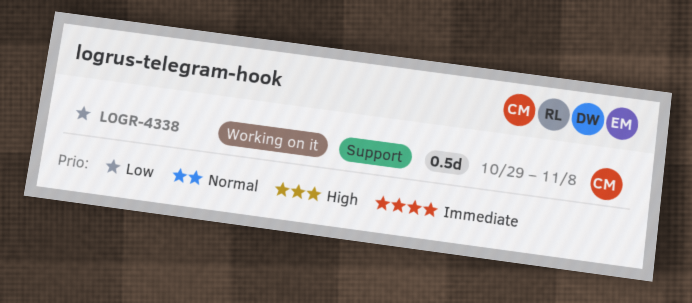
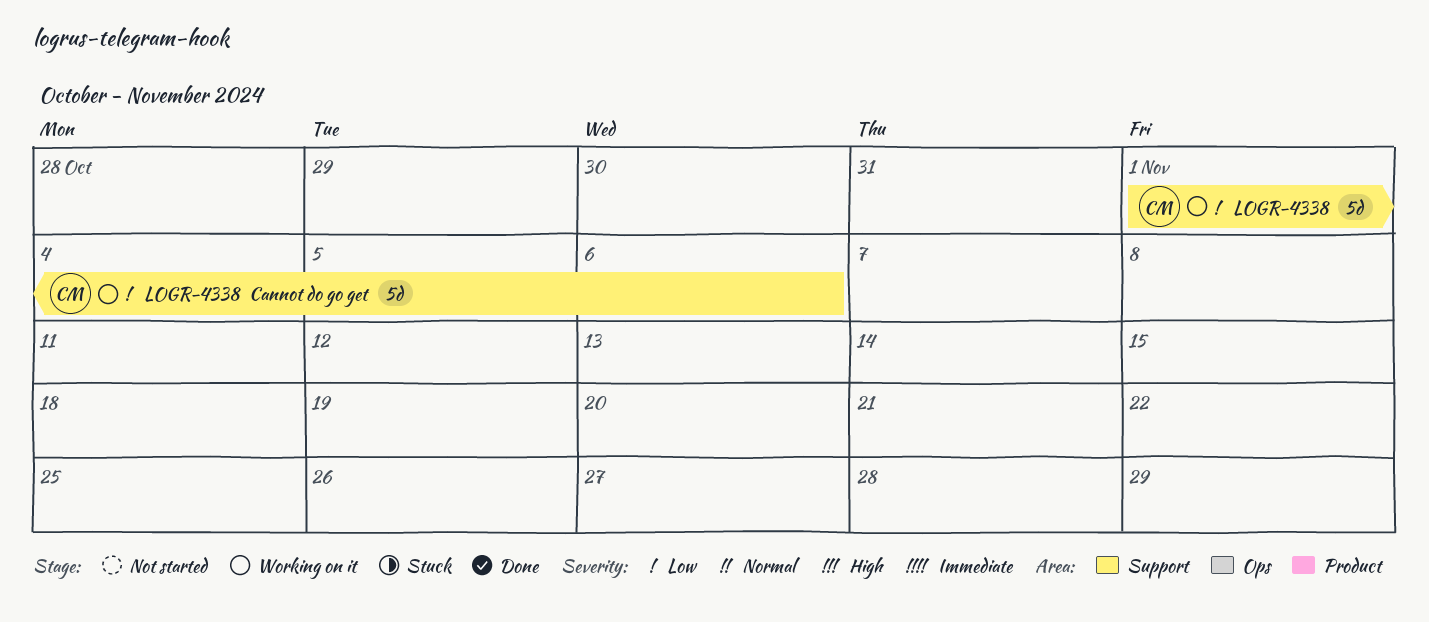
LOGR-4338, estimate: 0.5d -> 5d
LOGR-4338, start: Oct 29 -> Nov 1
LOGR-4338, due: Nov 8 -> Nov 6

